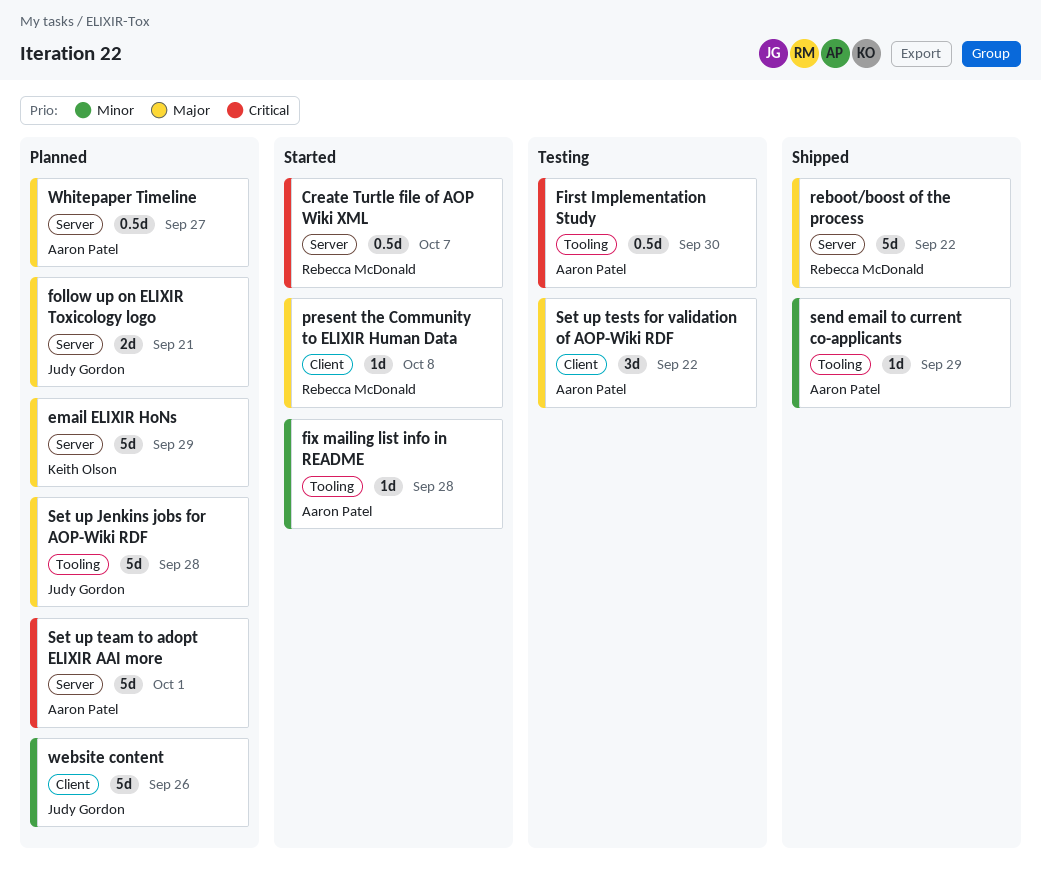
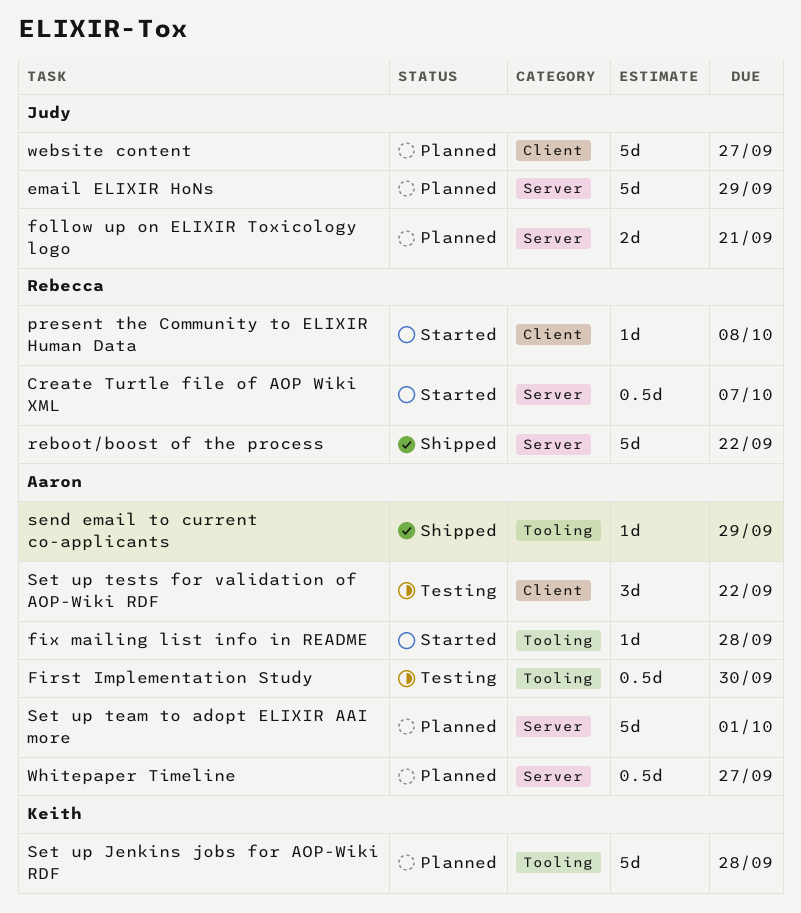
email ELIXIR HoNs, owner: Keith Olson -> Judy Gordon
Set up Jenkins jobs for AOP-Wiki RDF, owner: Judy Gordon -> Keith Olson
website content, due: Sep 26 -> Sep 27

